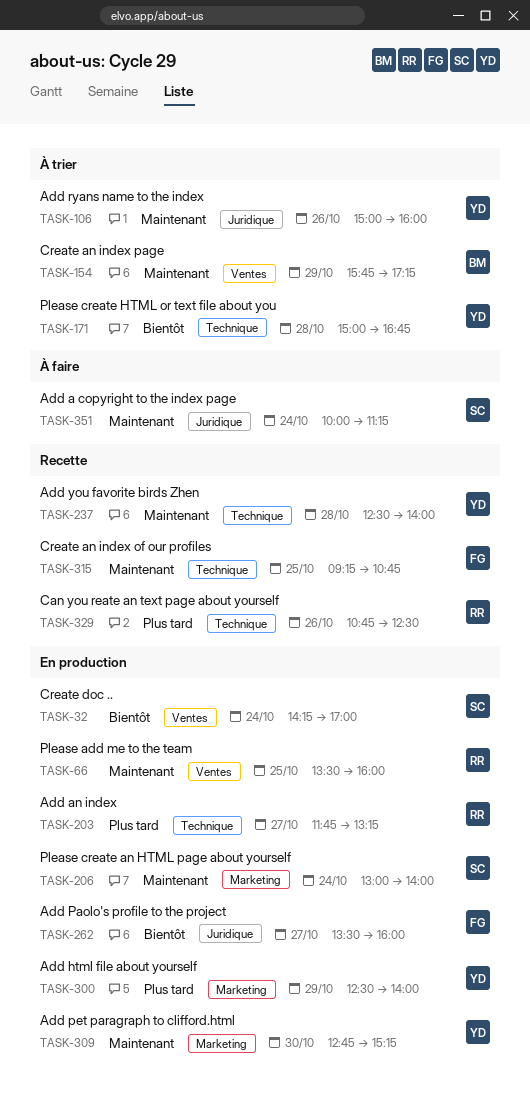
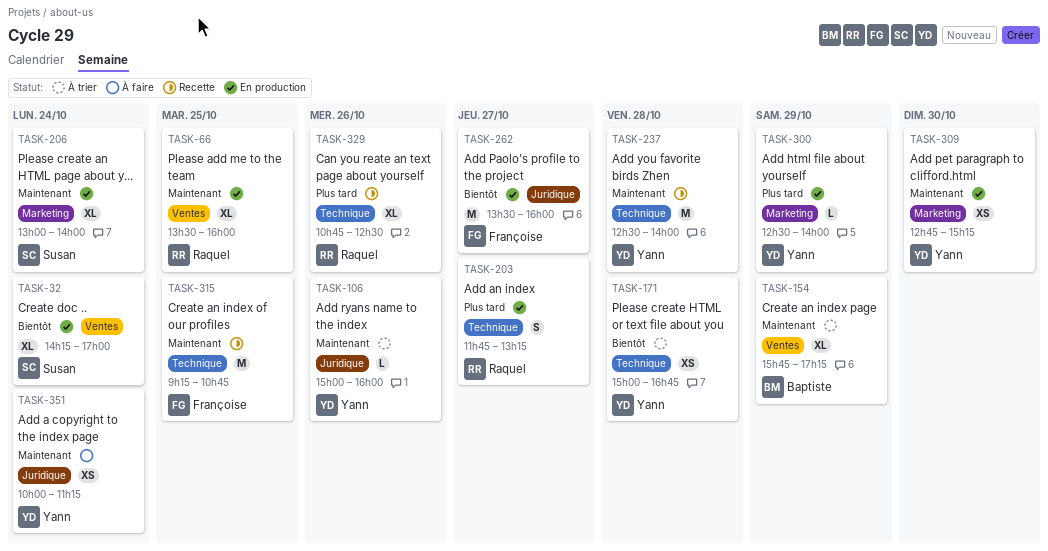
TASK-351, owner: Susan -> Yann

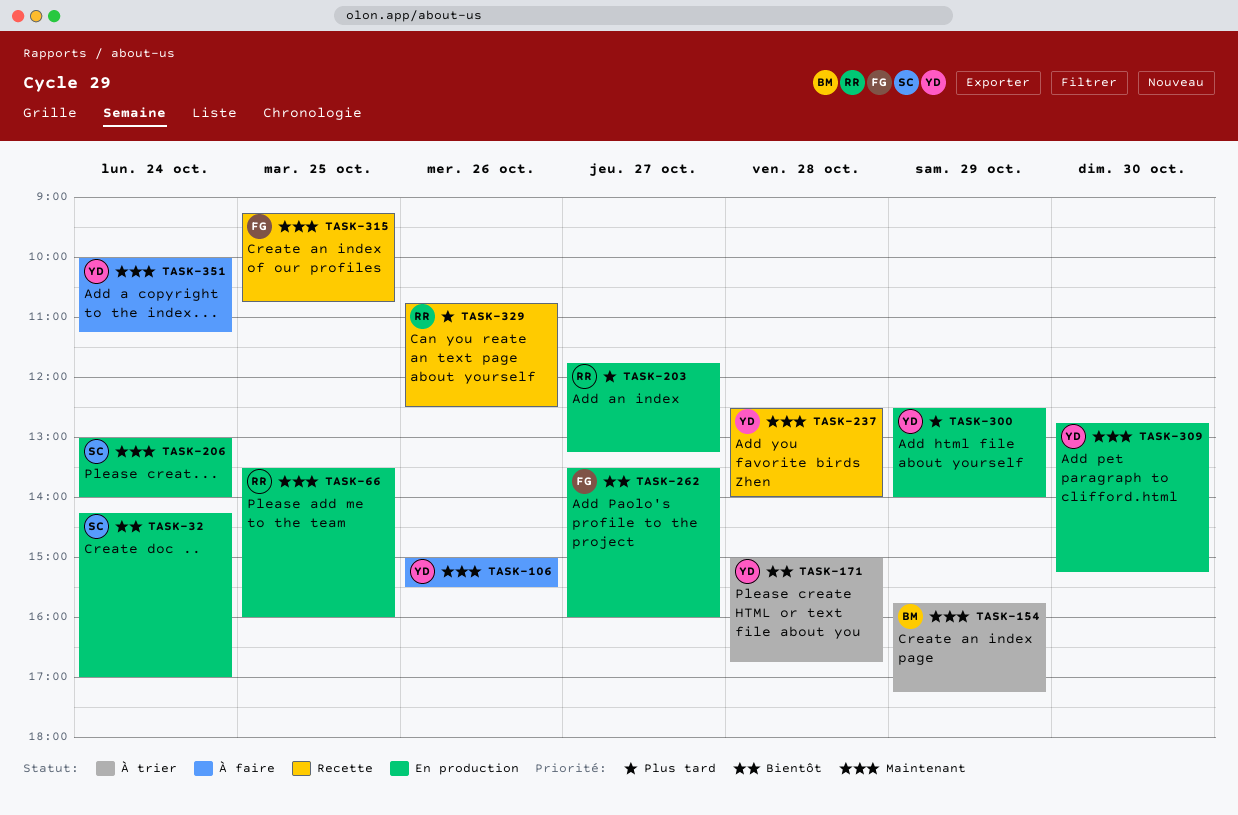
TASK-106, status: À trier -> À faire
TASK-106, ends: 16:00 -> 15:30

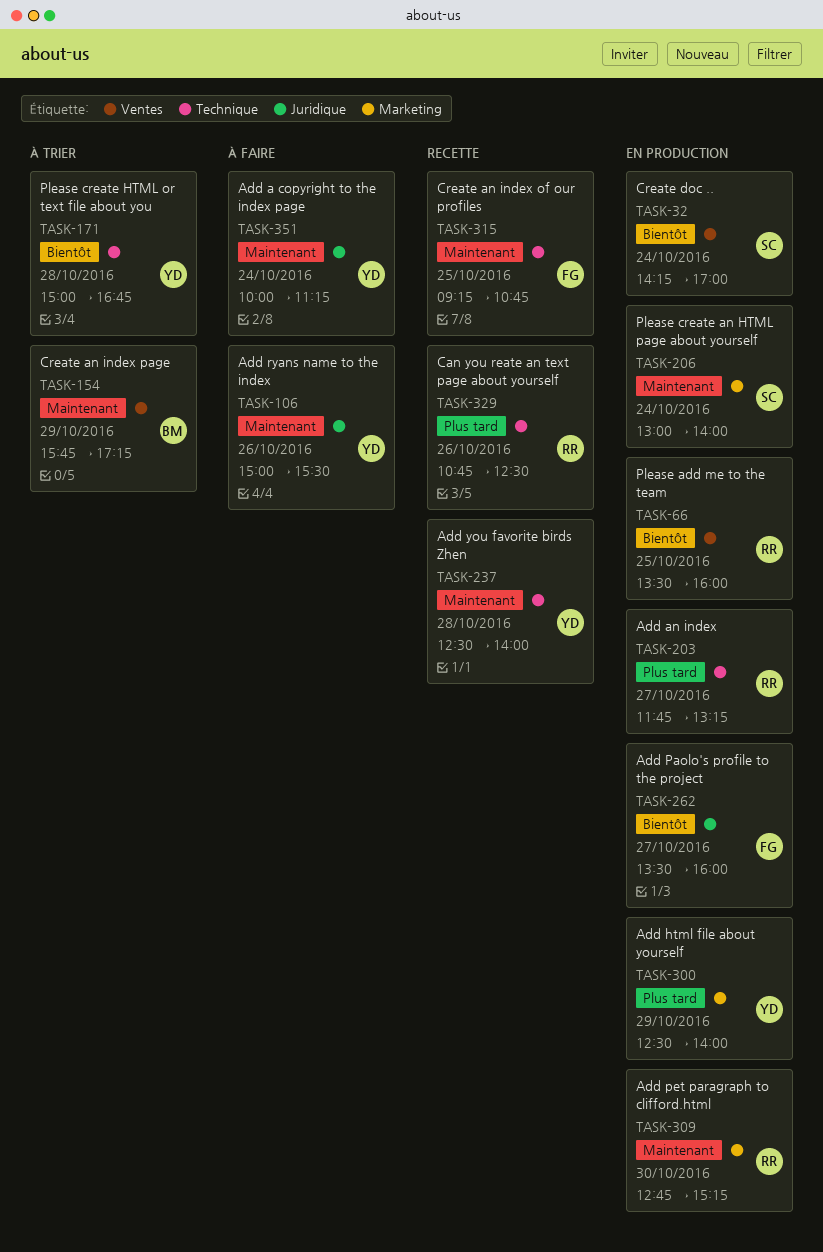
TASK-66, priority: Maintenant -> Bientôt
TASK-309, owner: YD -> RR

